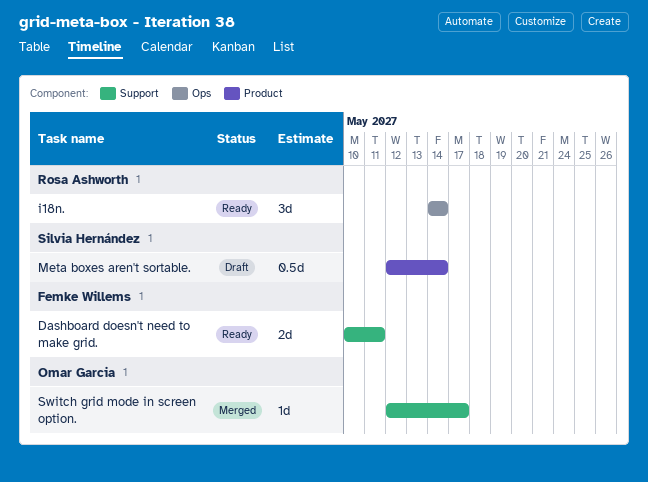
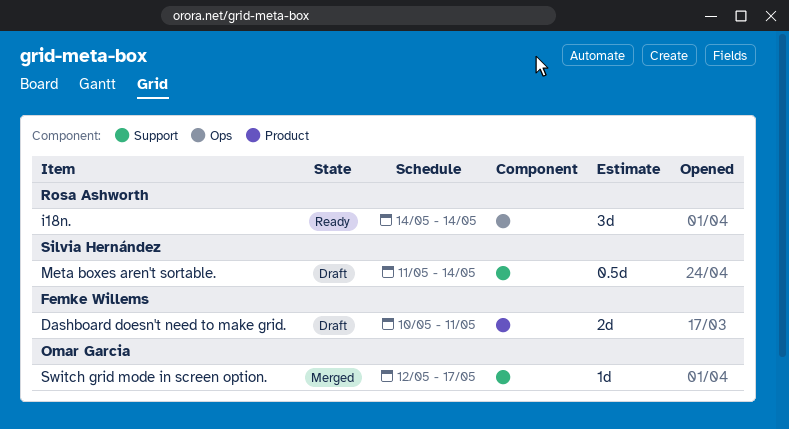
Dashboard doesn't need to make grid., status: Ready -> Draft
Dashboard doesn't need to make grid., label: Support -> Product
Meta boxes aren't sortable., label: Product -> Support
Meta boxes aren't sortable., start: May 12 -> May 11

